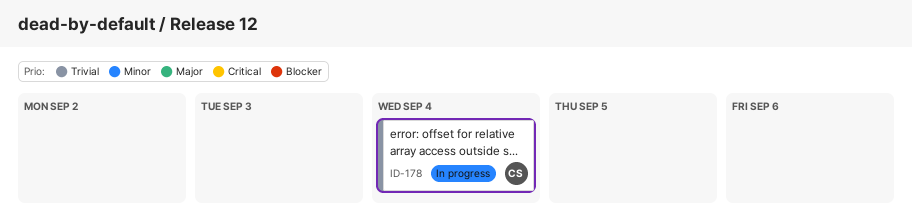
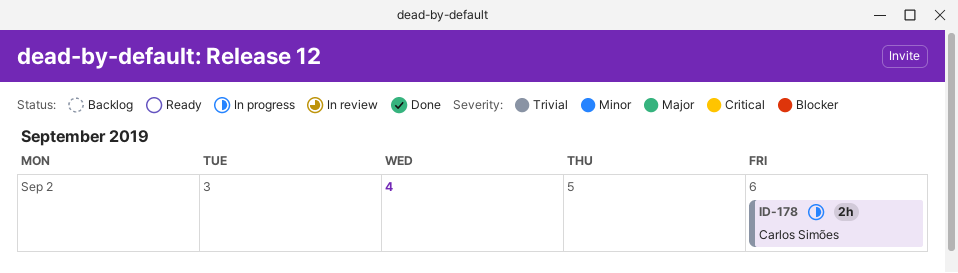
ID-178, due: Sep 4 -> Sep 6

